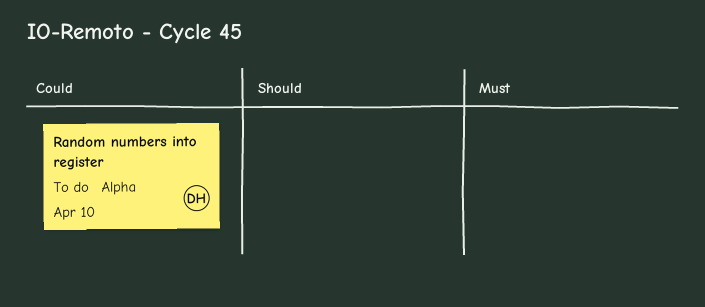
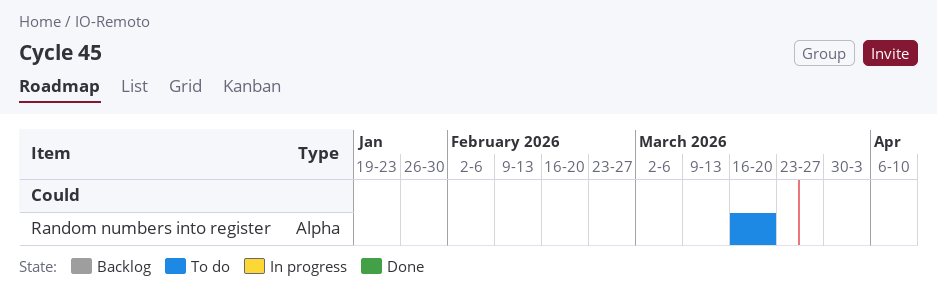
Random numbers into register, due: Apr 10 -> Mar 20

